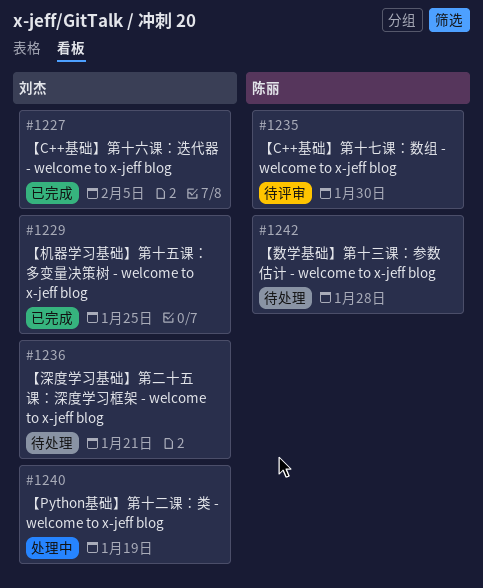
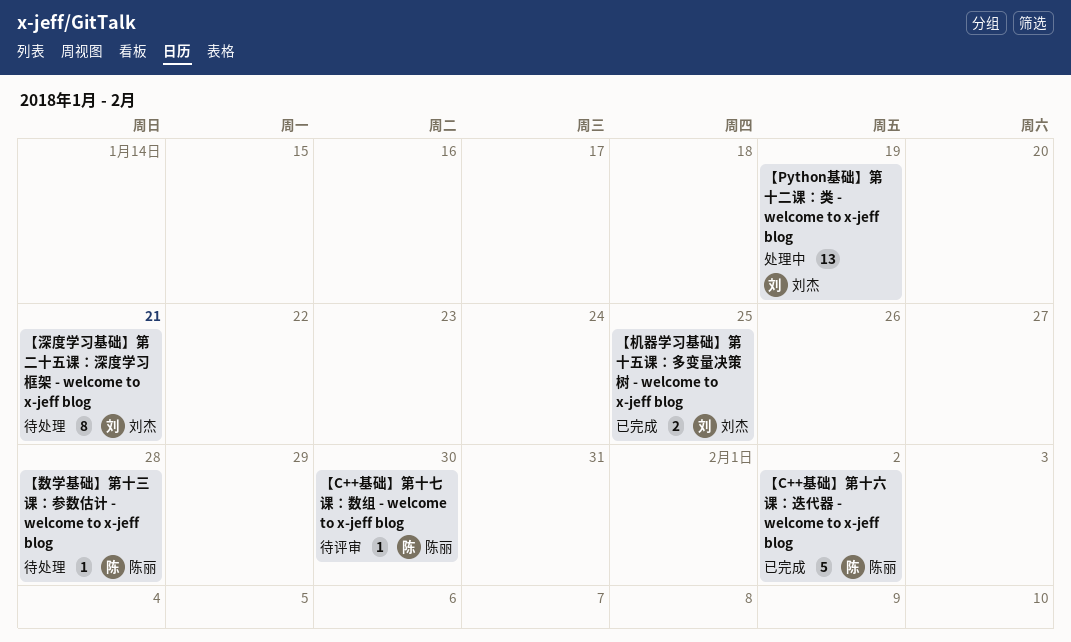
【C++基础】第十六课：迭代器 - welcome to x-jeff blog, owner: 刘杰 -> 陈丽
【C++基础】第十六课：迭代器 - welcome to x-jeff blog, due: Feb 5 -> Feb 2

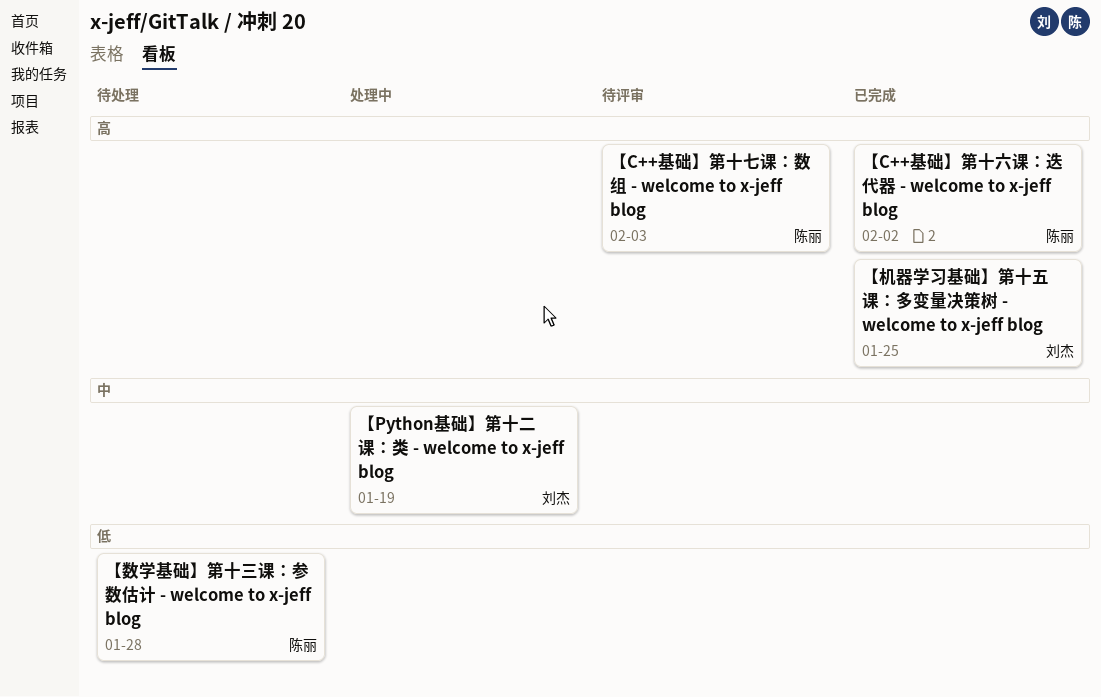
【C++基础】第十七课：数组 - welcome to x-jeff blog, due: Jan 30 -> Feb 3
【深度学习基础】第二十五课：深度学习框架 - welcome to x-jeff blog: present -> none

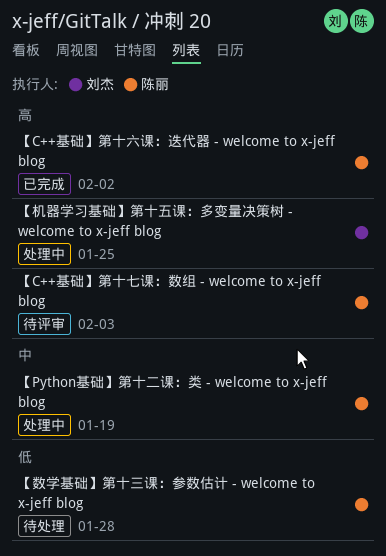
【Python基础】第十二课：类 - welcome to x-jeff blog, owner: 刘杰 -> 陈丽
【机器学习基础】第十五课：多变量决策树 - welcome to x-jeff blog, status: 已完成 -> 处理中

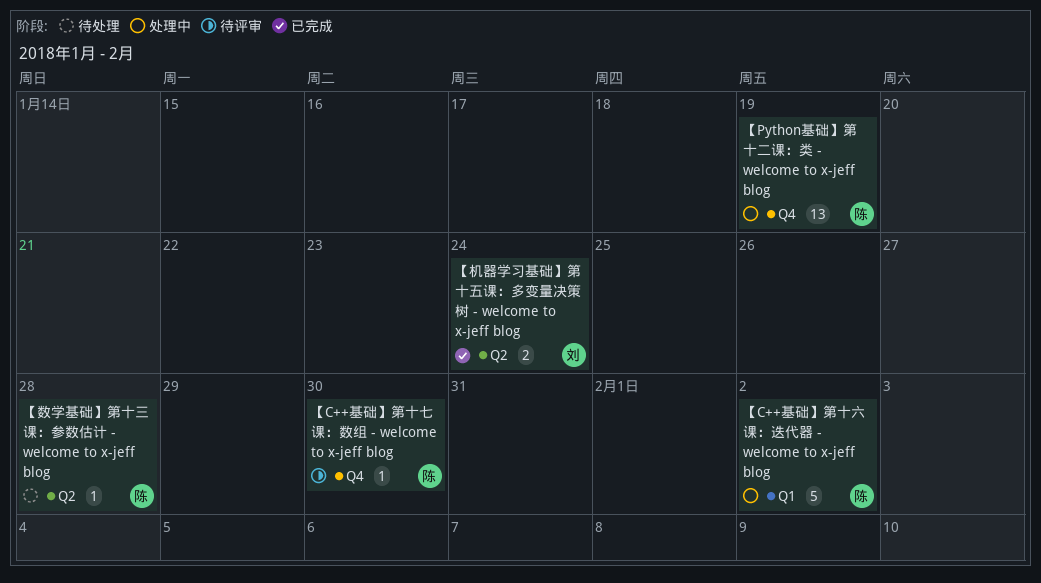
【C++基础】第十七课：数组 - welcome to x-jeff blog, due: Feb 3 -> Jan 30
【C++基础】第十六课：迭代器 - welcome to x-jeff blog, status: 已完成 -> 处理中
【机器学习基础】第十五课：多变量决策树 - welcome to x-jeff blog, status: 处理中 -> 已完成
【机器学习基础】第十五课：多变量决策树 - welcome to x-jeff blog, due: Jan 25 -> Jan 24

